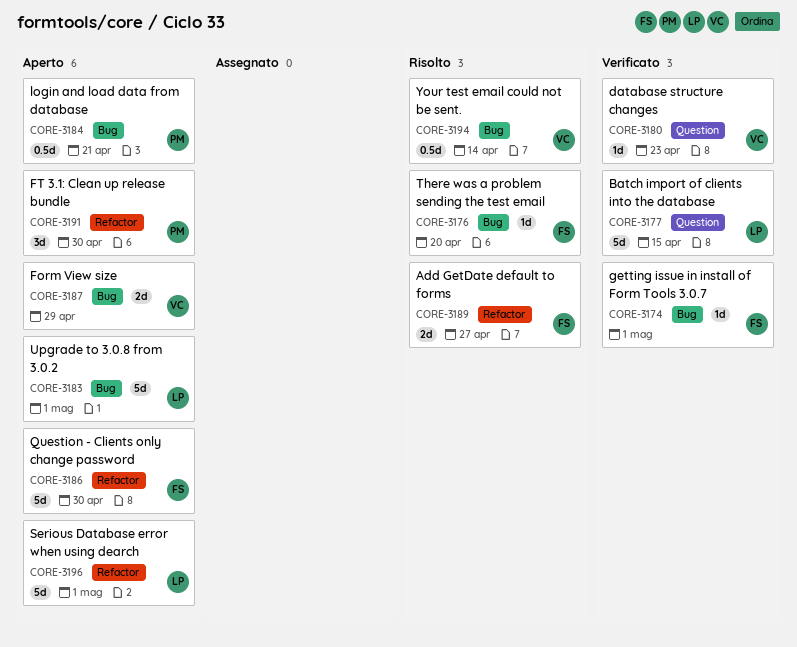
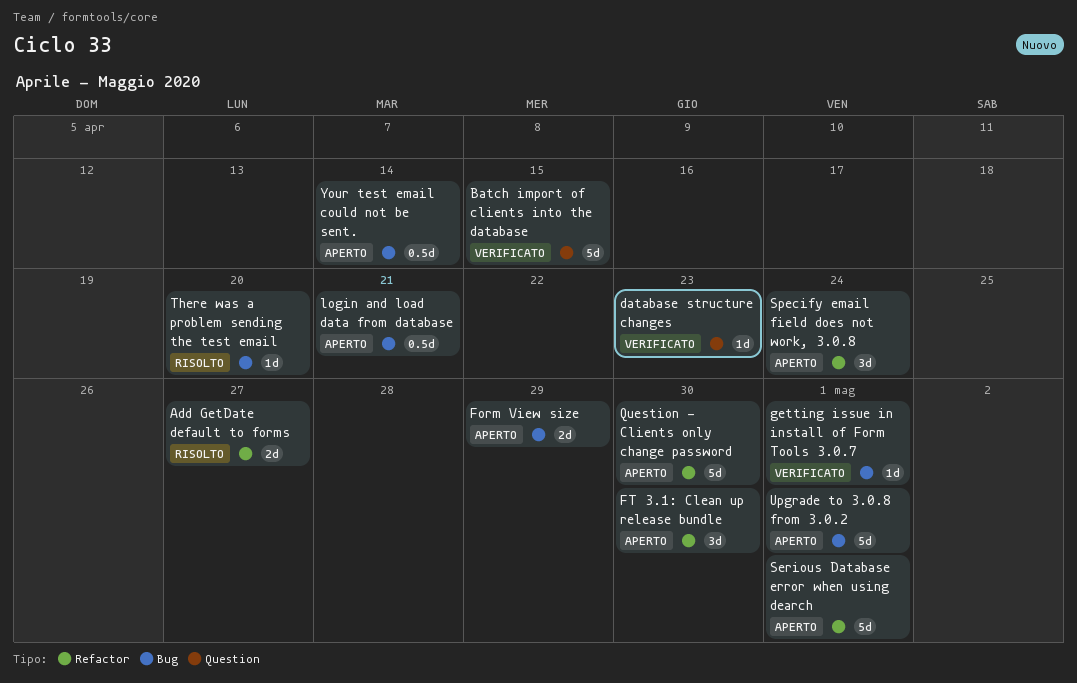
Specify email field does not work, 3.0.8: none -> present
Your test email could not be sent., status: Risolto -> Aperto

